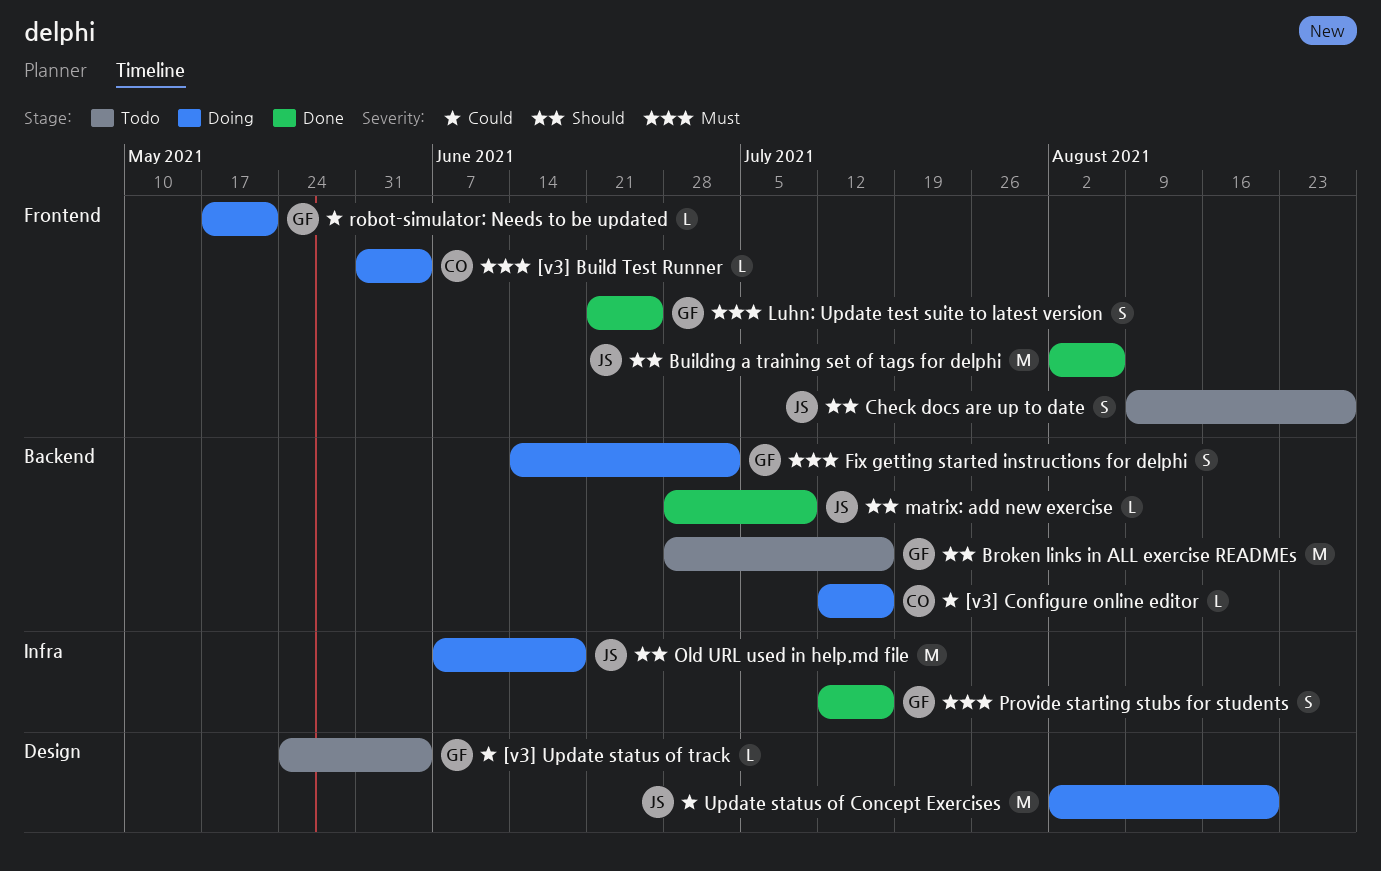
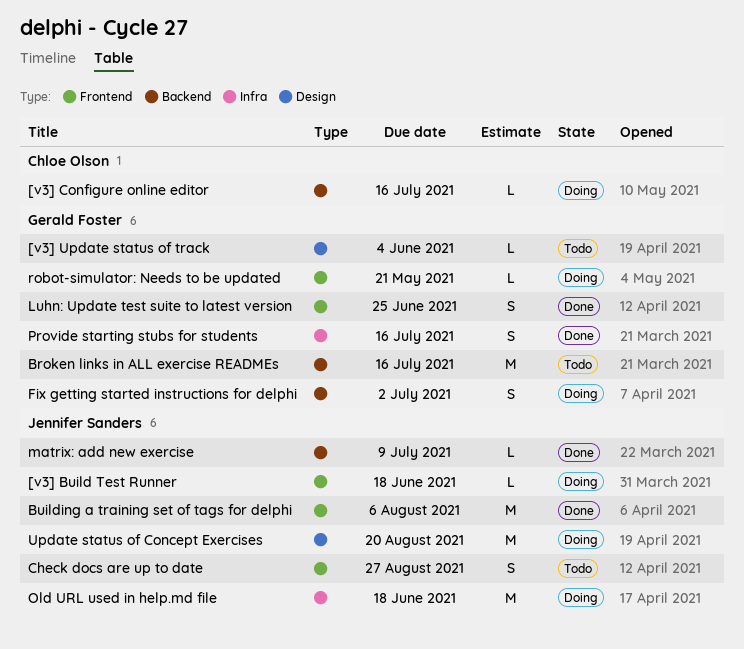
[v3] Build Test Runner, owner: Chloe Olson -> Jennifer Sanders
[v3] Build Test Runner, due: Jun 4 -> Jun 18

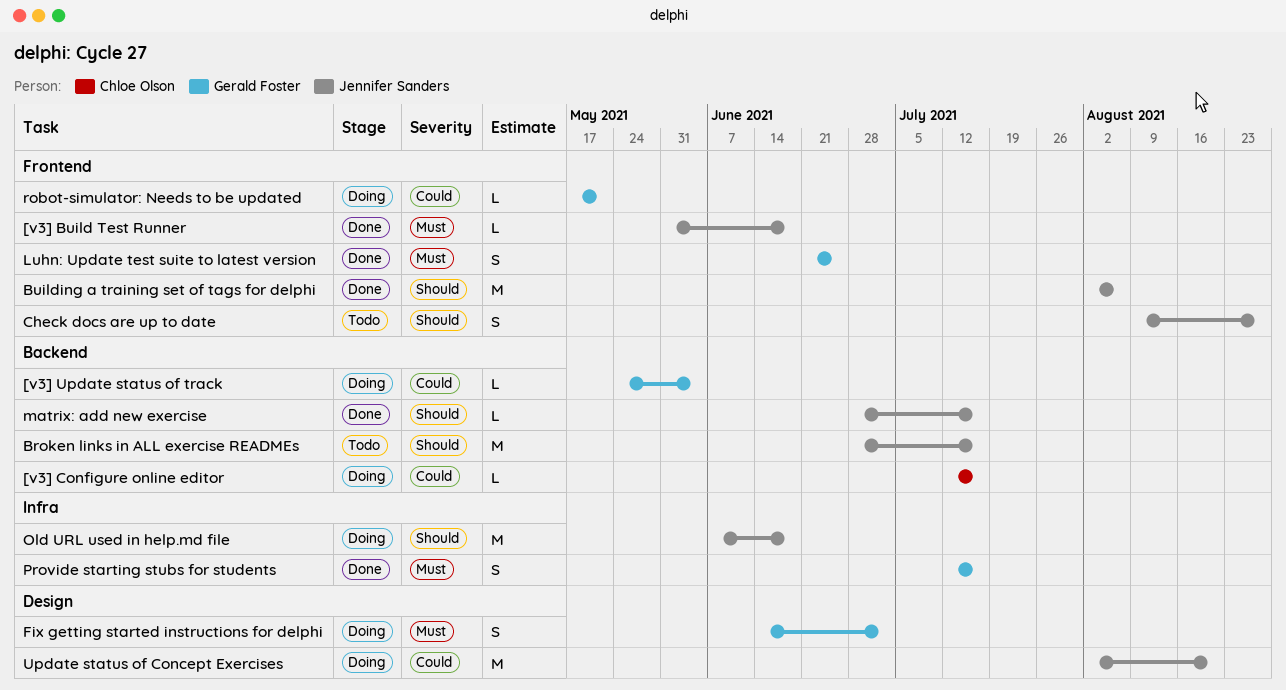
[v3] Build Test Runner, status: Doing -> Done
[v3] Update status of track, status: Todo -> Doing
[v3] Update status of track, label: Design -> Backend
Broken links in ALL exercise READMEs, owner: Gerald Foster -> Jennifer Sanders
Fix getting started instructions for delphi, label: Backend -> Design
matrix: add new exercise, due: Jul 9 -> Jul 16

